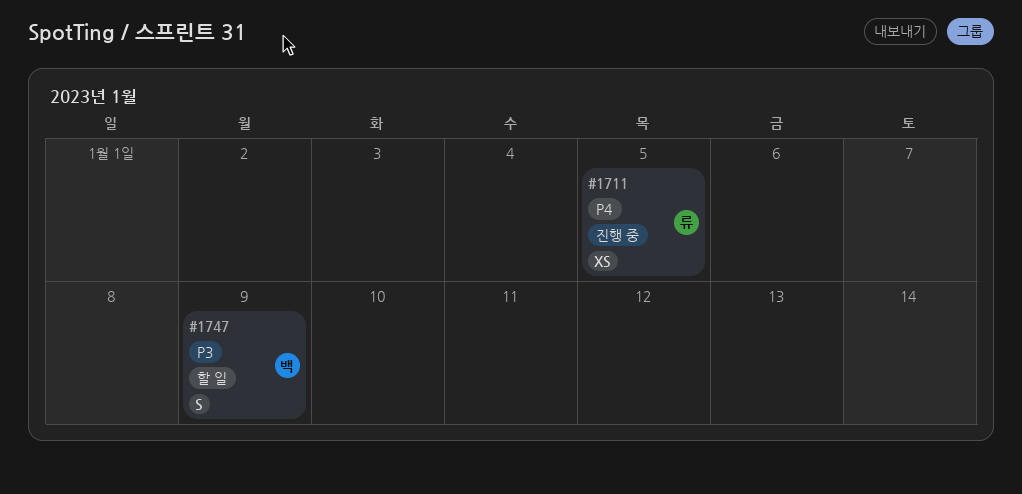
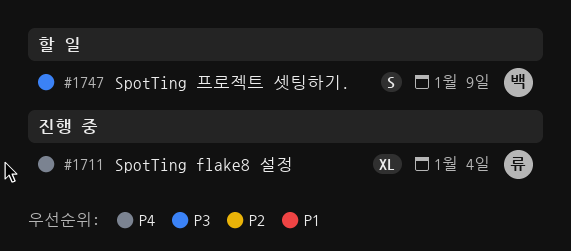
#1711, estimate: XS -> XL
#1711, due: Jan 5 -> Jan 4

